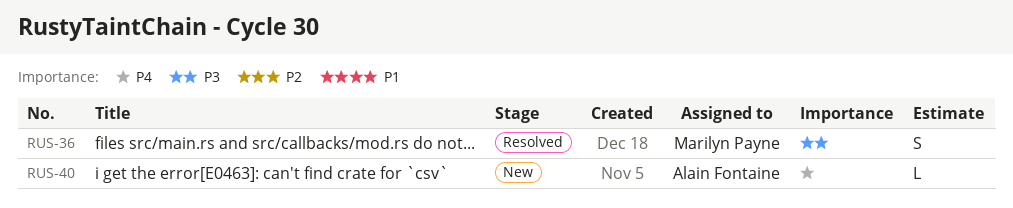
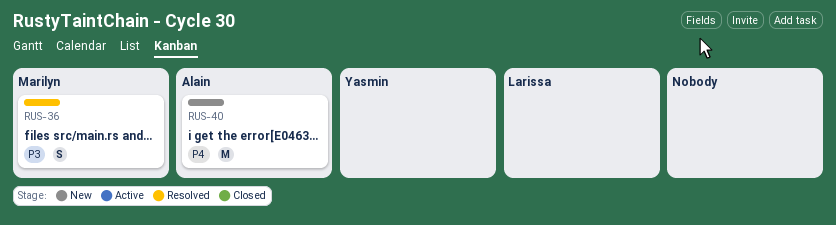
RUS-40, estimate: L -> M

